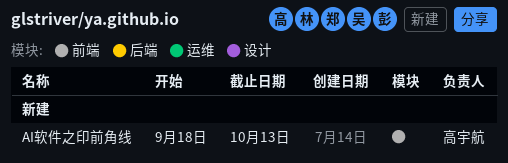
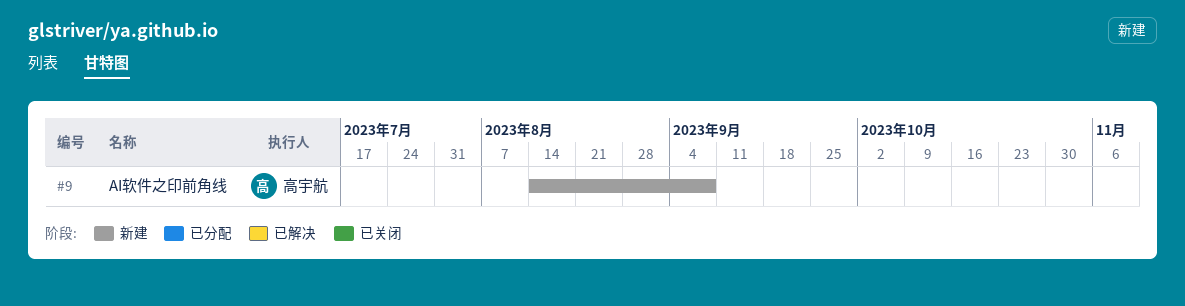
AI软件之印前角线, start: Sep 18 -> Aug 14
AI软件之印前角线, due: Oct 13 -> Sep 8

